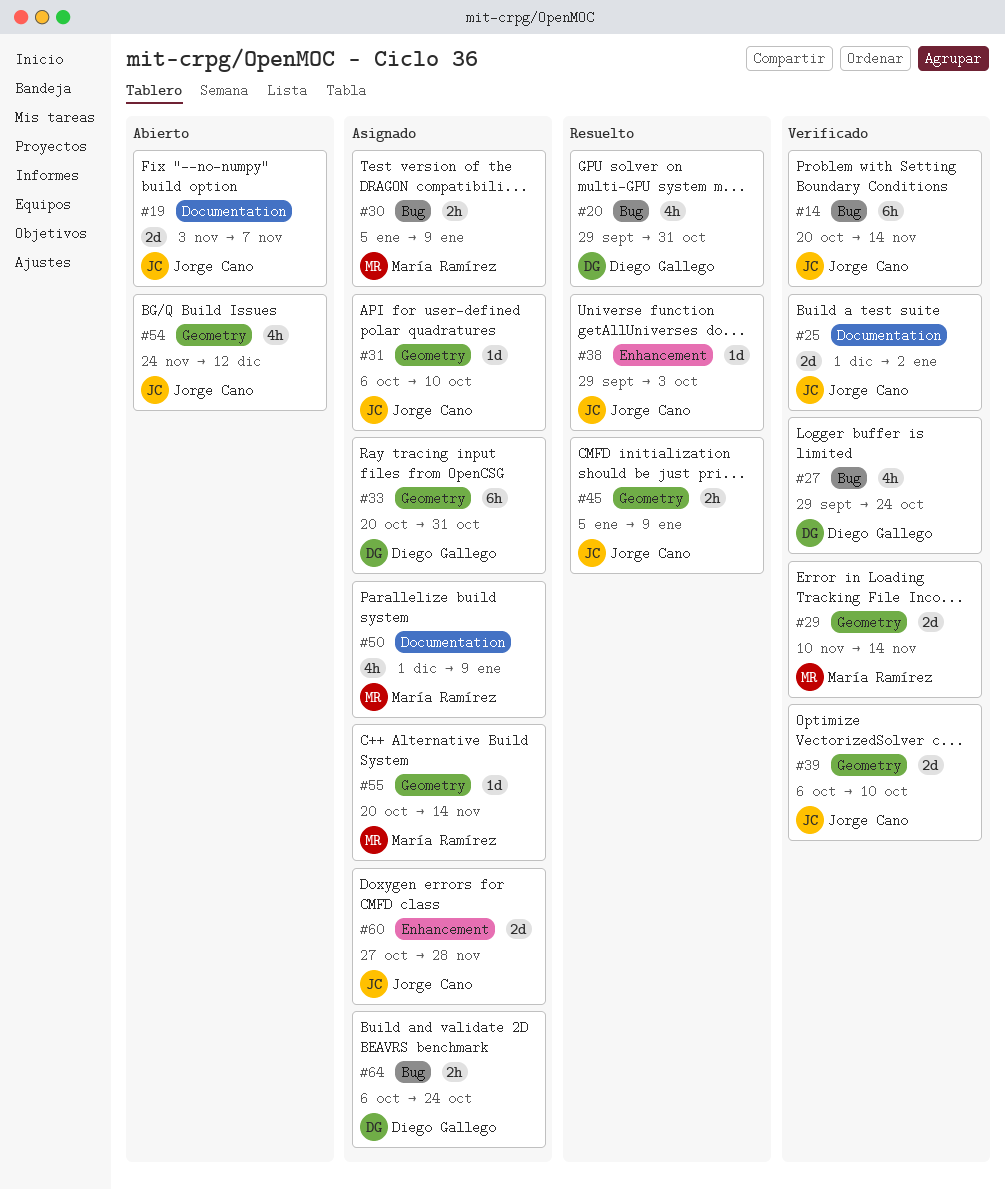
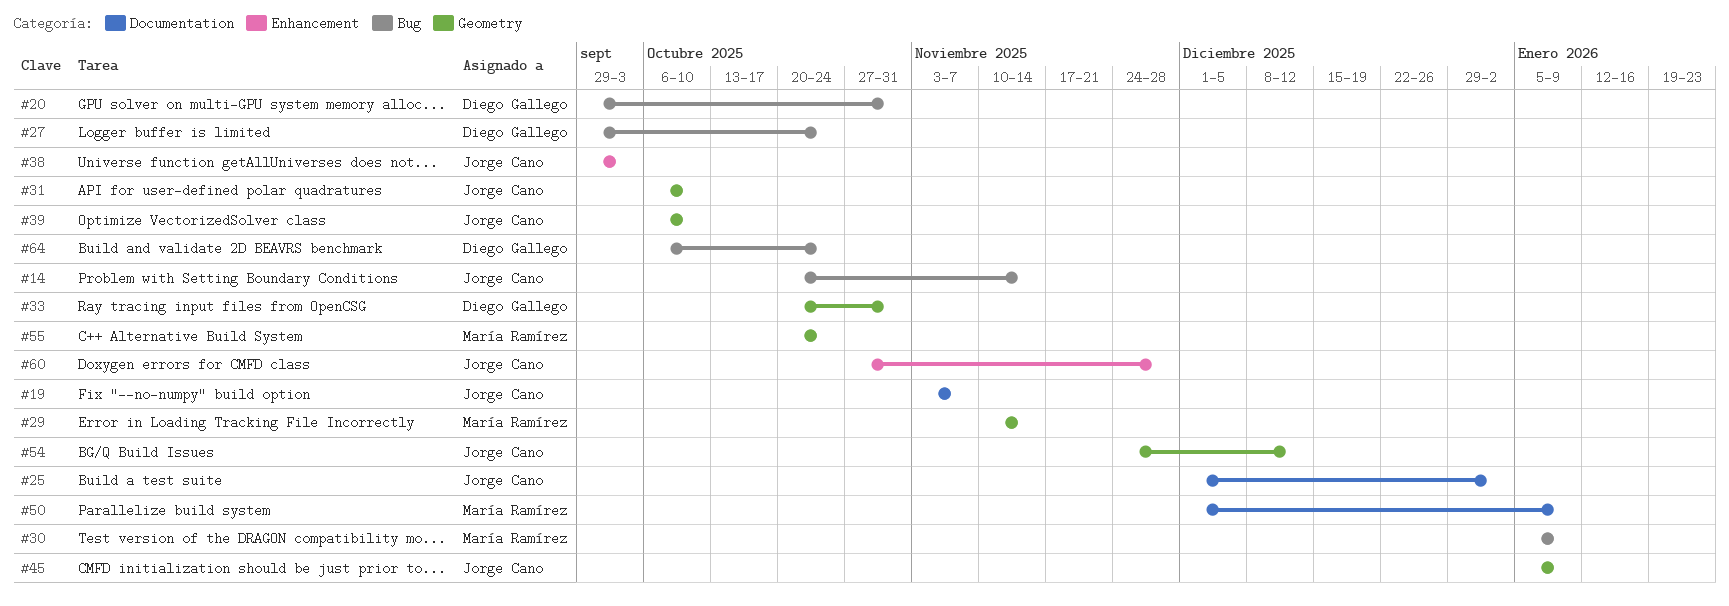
#55, due: Nov 14 -> Oct 24

